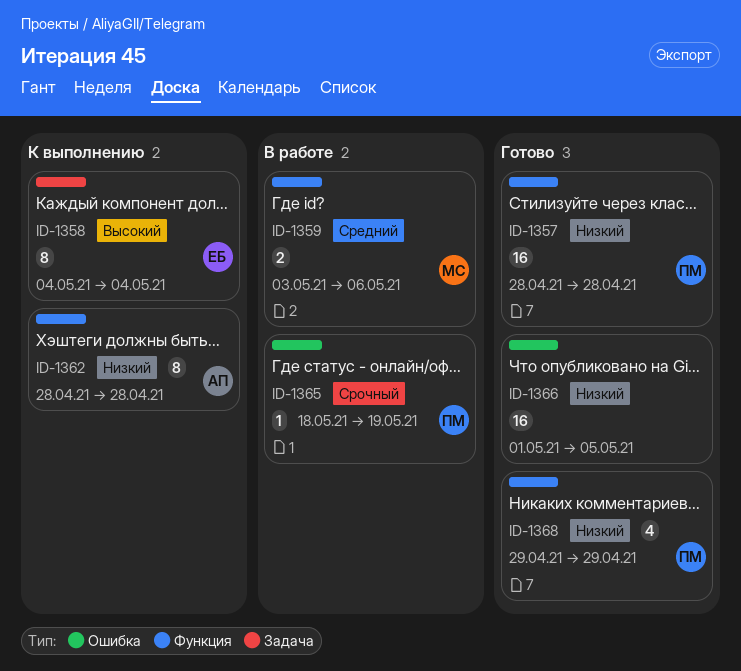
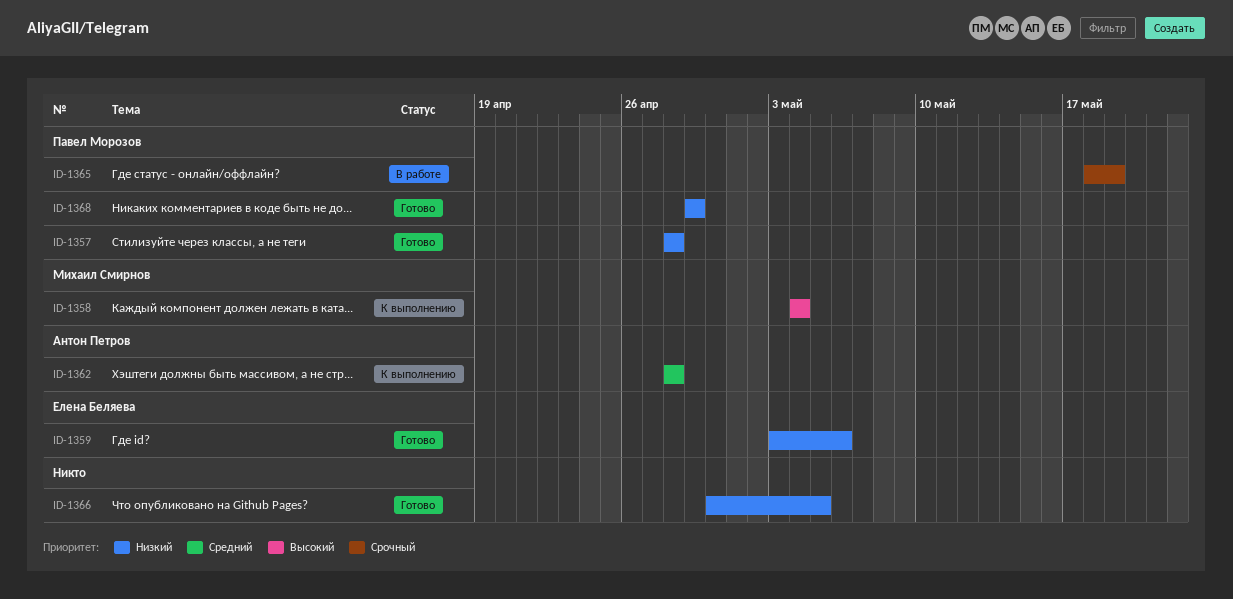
ID-1358, owner: Елена Беляева -> Михаил Смирнов
ID-1359, status: В работе -> Готово
ID-1359, owner: Михаил Смирнов -> Елена Беляева
ID-1359, priority: Средний -> Низкий
ID-1362, priority: Низкий -> Средний
ID-1366, start: May 1 -> Apr 30

